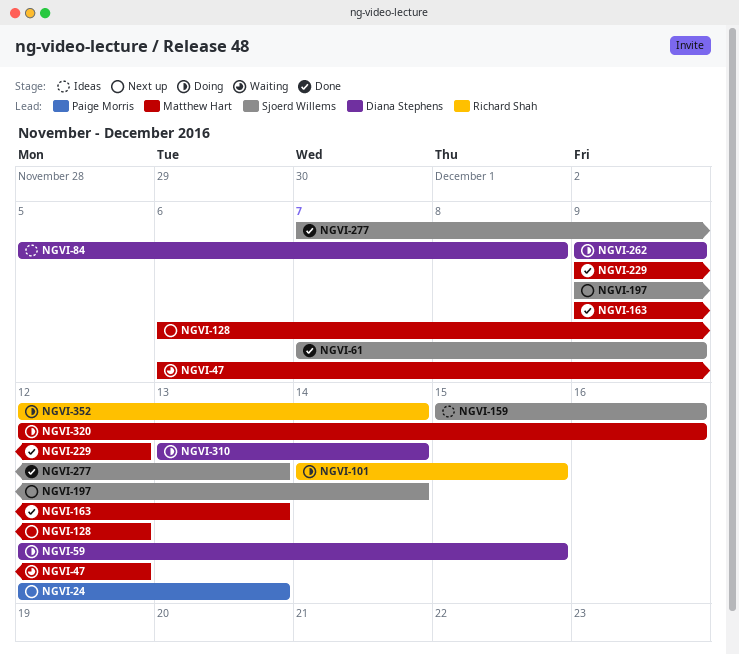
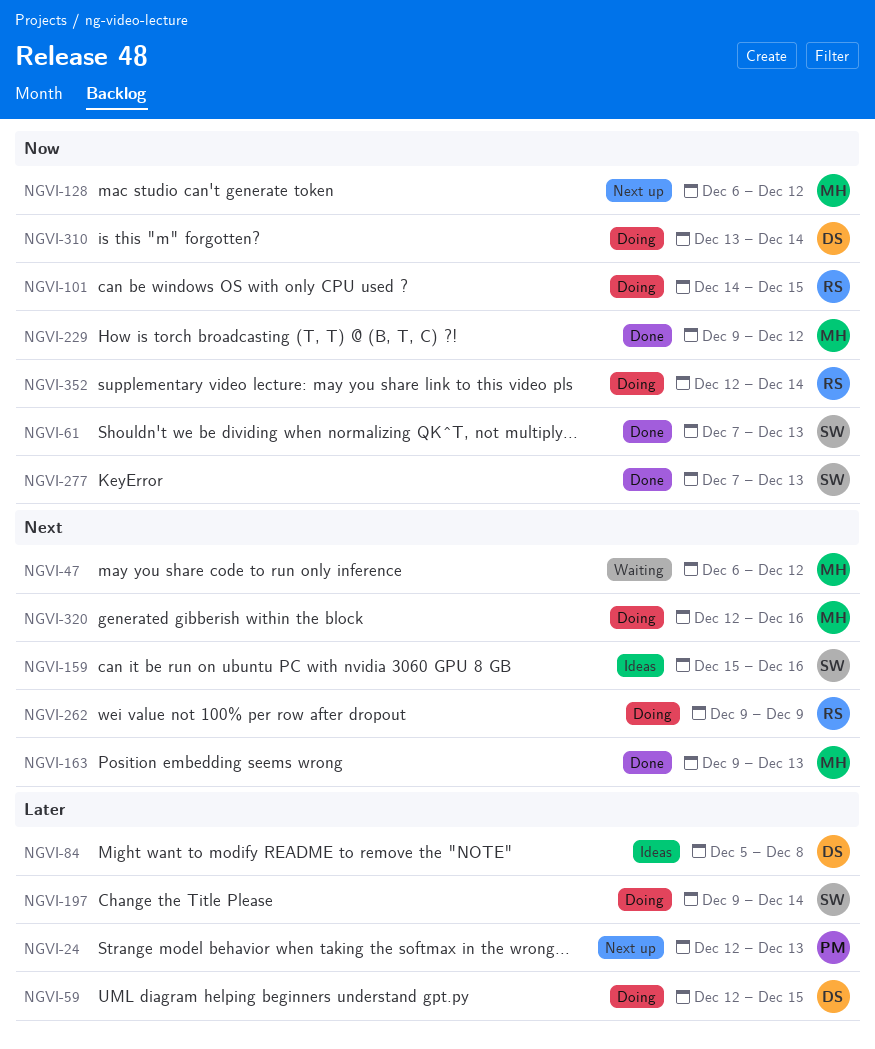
NGVI-61, due: Dec 9 -> Dec 13
NGVI-197, status: Next up -> Doing
NGVI-262, owner: Diana Stephens -> Richard Shah

